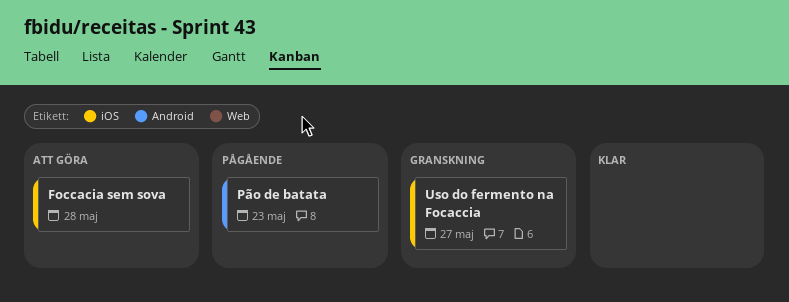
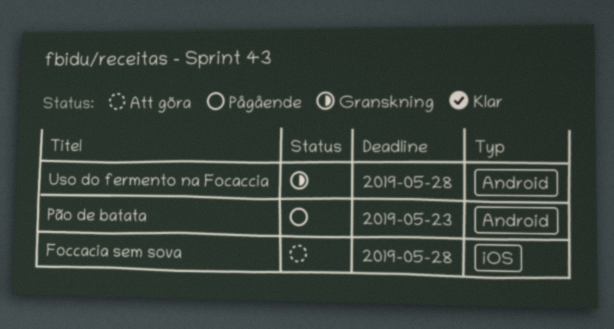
Uso do fermento na Focaccia, label: iOS -> Android
Uso do fermento na Focaccia, due: May 27 -> May 28

